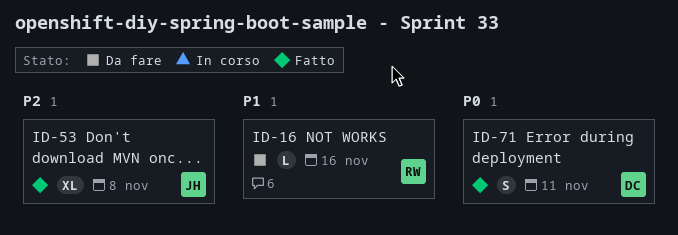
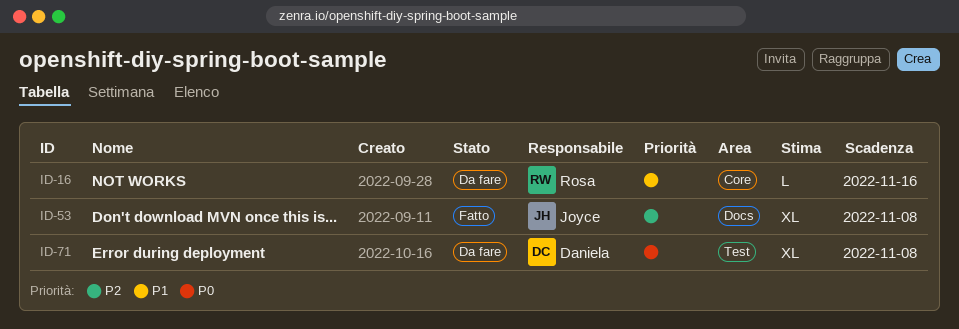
ID-71, status: Fatto -> Da fare
ID-71, estimate: S -> XL
ID-71, due: Nov 11 -> Nov 8

